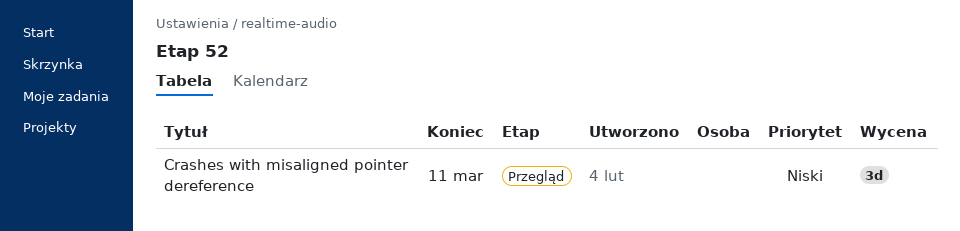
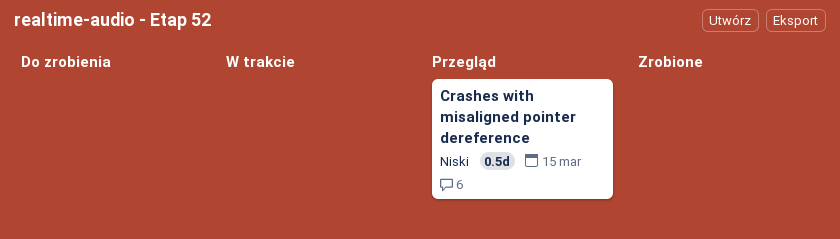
Crashes with misaligned pointer dereference, estimate: 3d -> 0.5d
Crashes with misaligned pointer dereference, due: Mar 11 -> Mar 15

